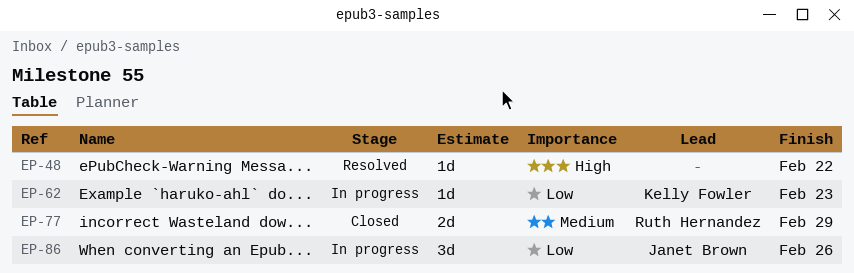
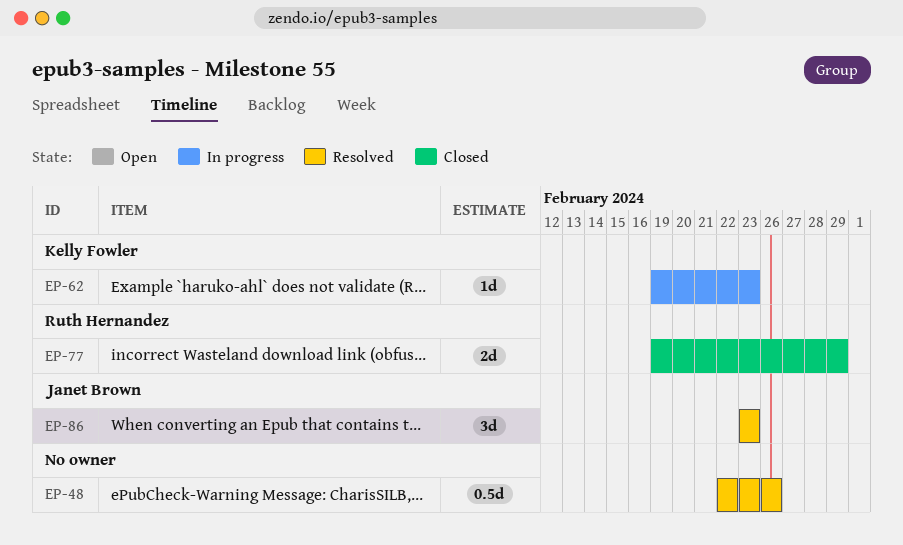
EP-48, estimate: 1d -> 0.5d
EP-48, due: Feb 22 -> Feb 26
EP-86, status: In progress -> Resolved
EP-86, due: Feb 26 -> Feb 23

